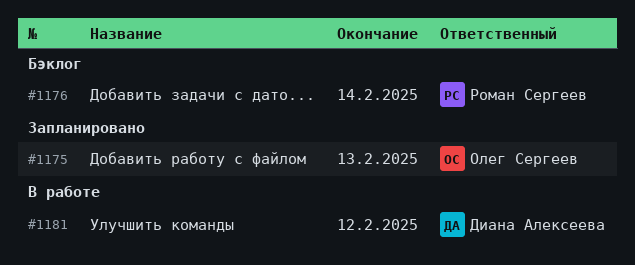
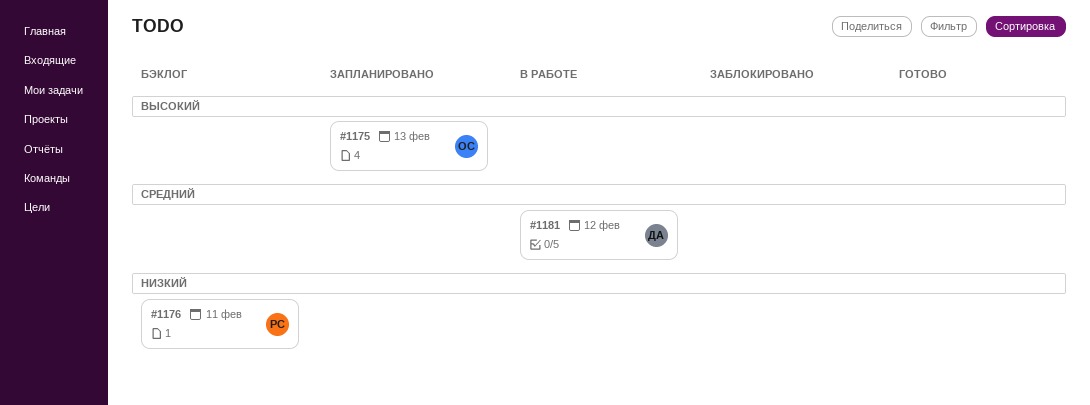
#1176, due: Feb 14 -> Feb 11

